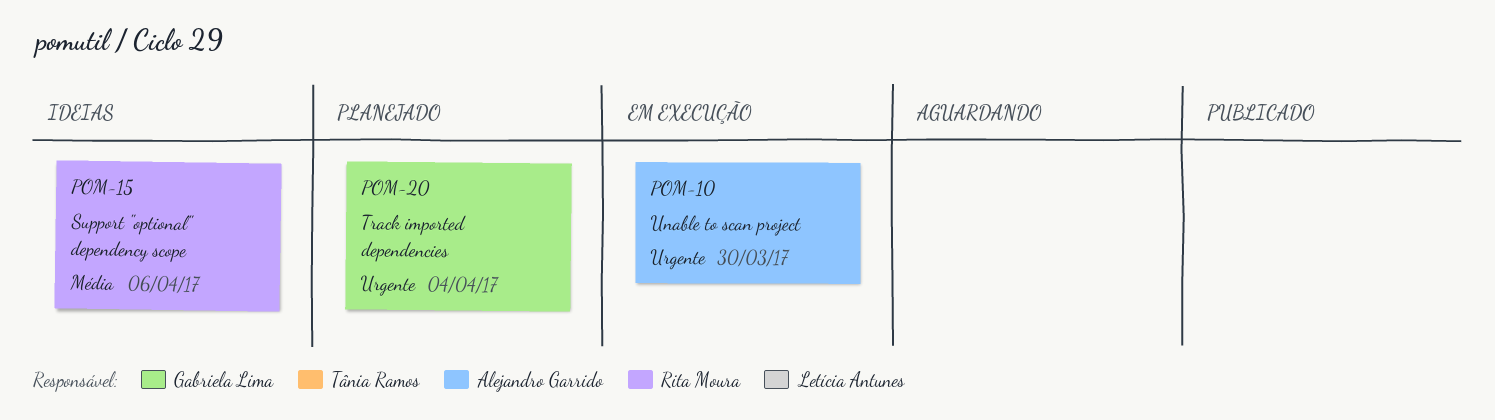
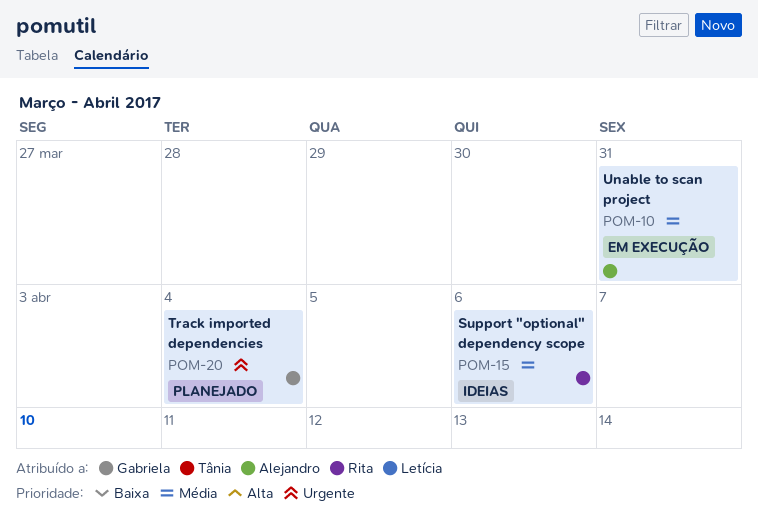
POM-10, priority: Urgente -> Média
POM-10, due: Mar 30 -> Mar 31

